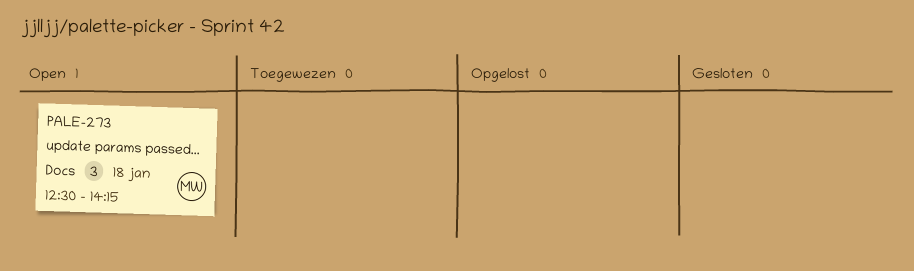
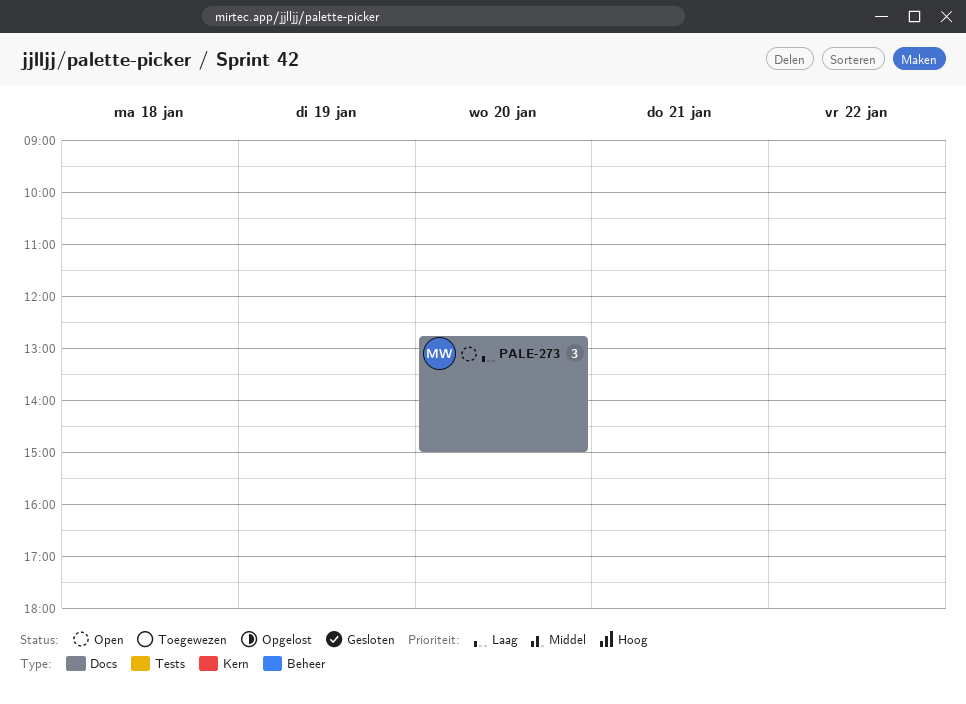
PALE-273, day: Jan 18 -> Jan 20
PALE-273, begins: 12:30 -> 12:45
PALE-273, ends: 14:15 -> 15:00

